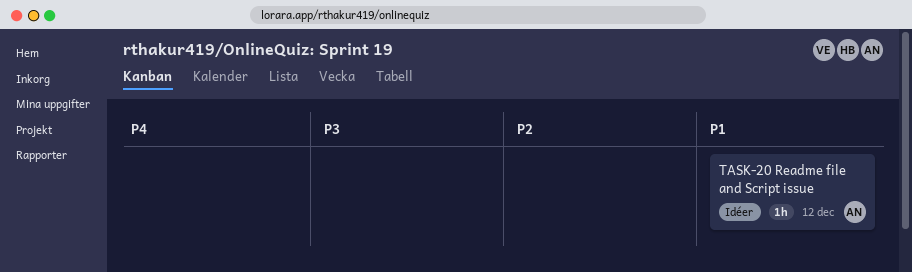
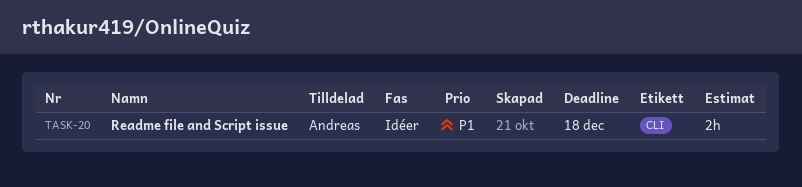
TASK-20, estimate: 1h -> 2h
TASK-20, due: Dec 12 -> Dec 18

